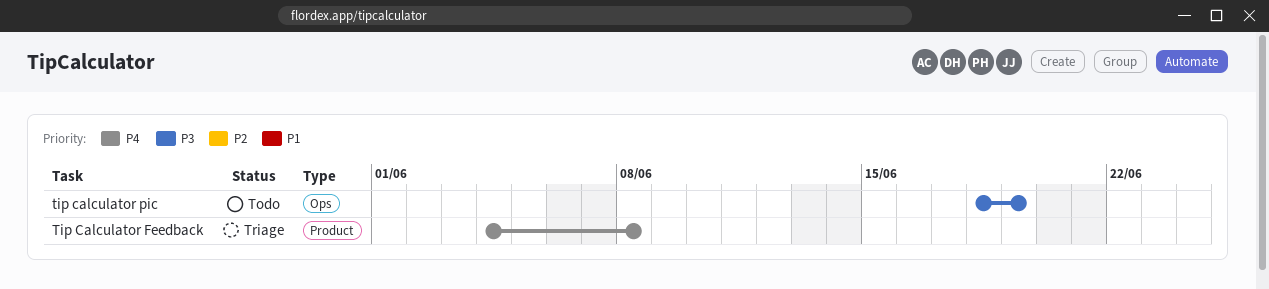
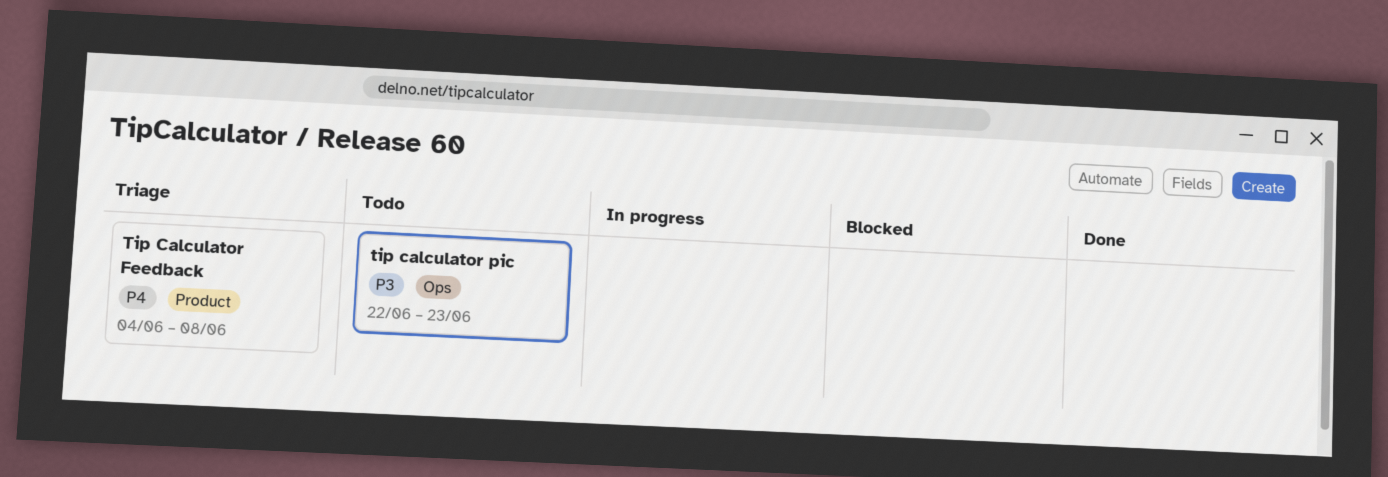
tip calculator pic, start: Jun 18 -> Jun 22
tip calculator pic, due: Jun 19 -> Jun 23

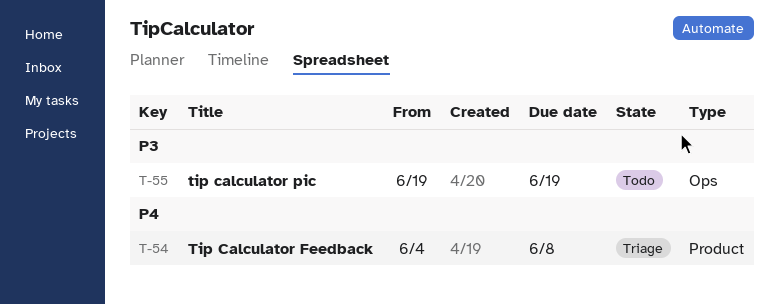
tip calculator pic, start: Jun 22 -> Jun 19
tip calculator pic, due: Jun 23 -> Jun 19

